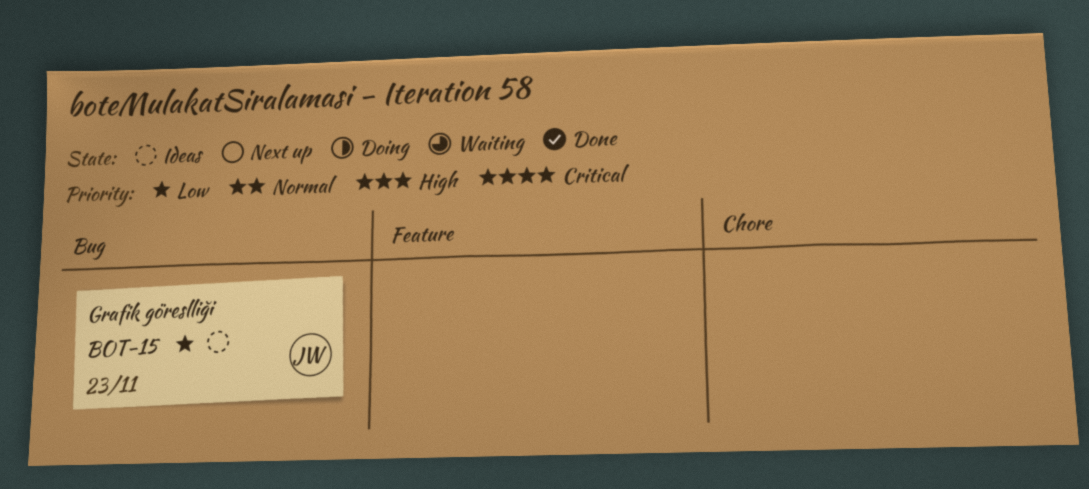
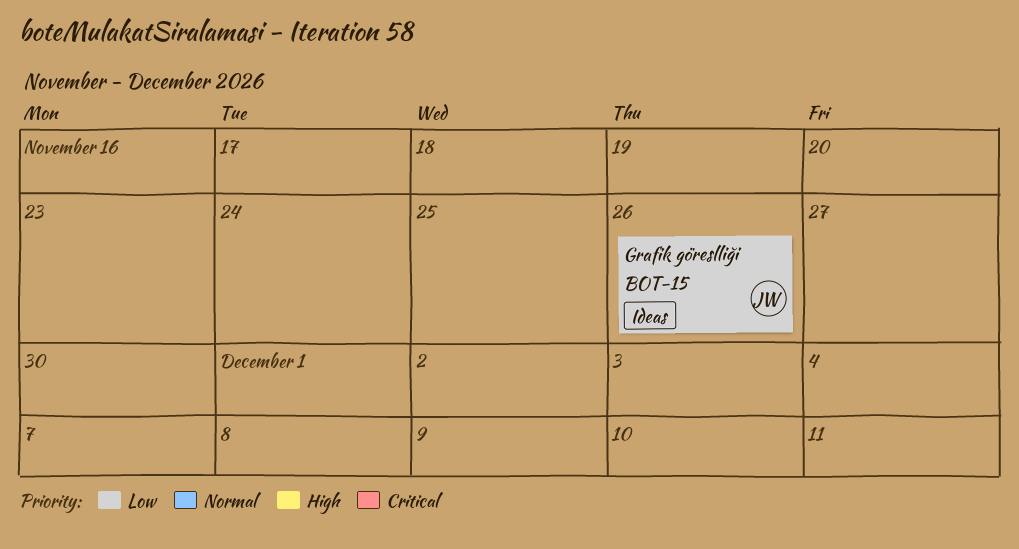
BOT-15, due: Nov 23 -> Nov 26

